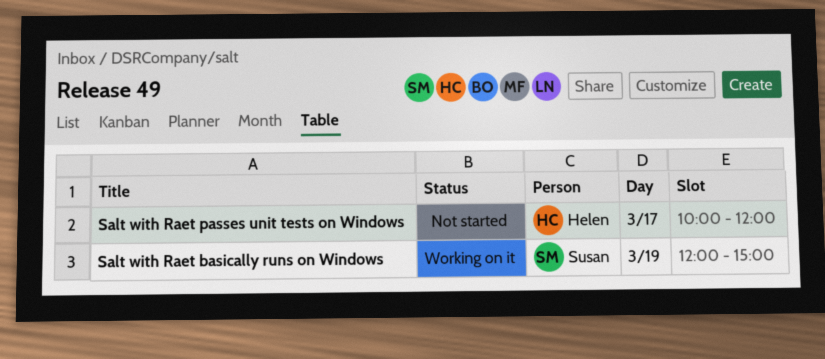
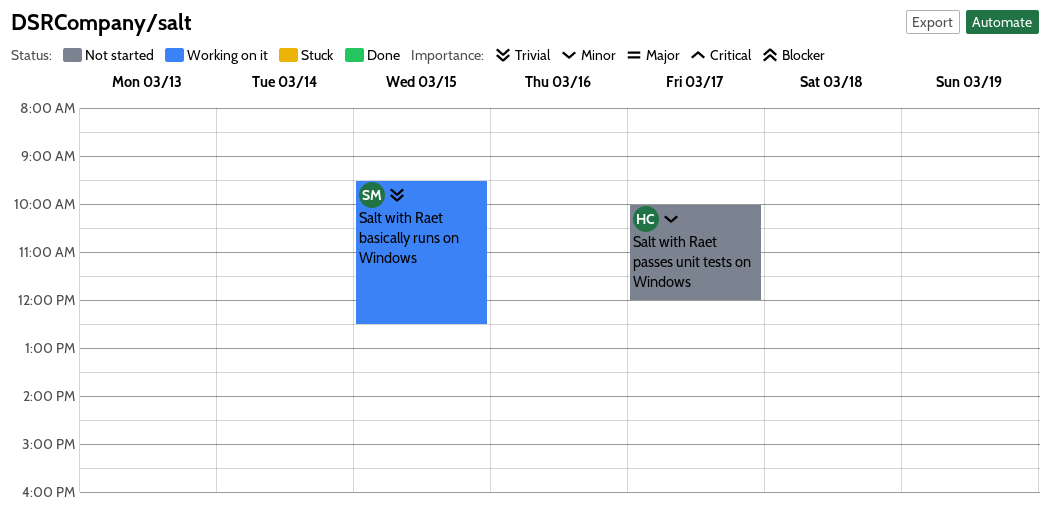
Salt with Raet basically runs on Windows, day: Mar 19 -> Mar 15
Salt with Raet basically runs on Windows, begins: 12:00 -> 09:30
Salt with Raet basically runs on Windows, ends: 15:00 -> 12:30

